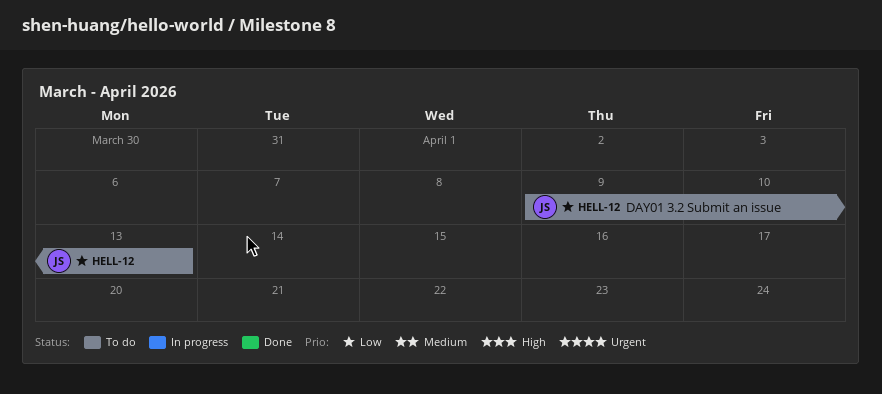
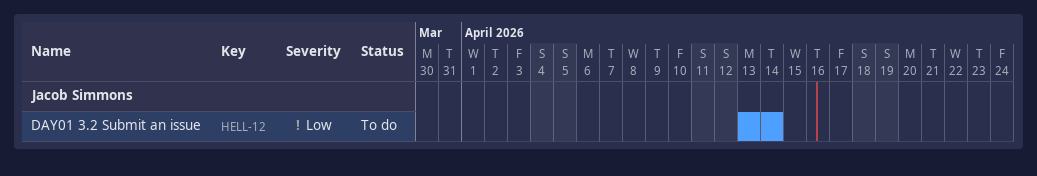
HELL-12, start: Apr 9 -> Apr 13
HELL-12, due: Apr 13 -> Apr 14

